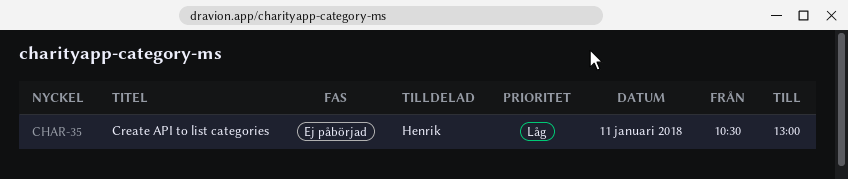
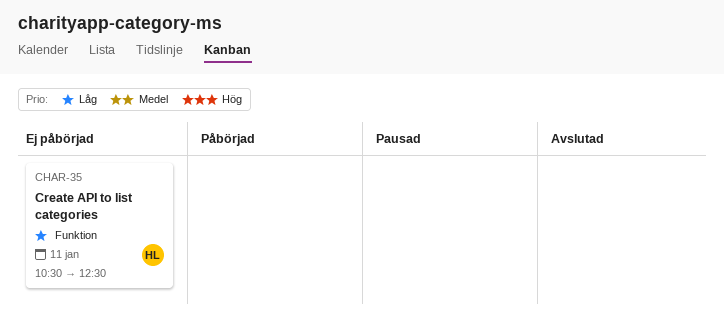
CHAR-35, ends: 13:00 -> 12:30

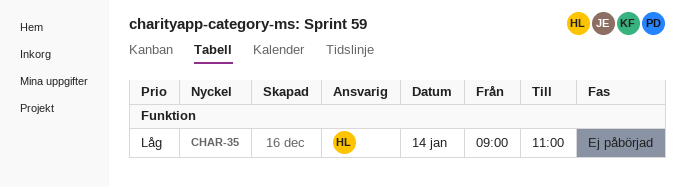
CHAR-35, day: Jan 11 -> Jan 14
CHAR-35, begins: 10:30 -> 09:00
CHAR-35, ends: 12:30 -> 11:00

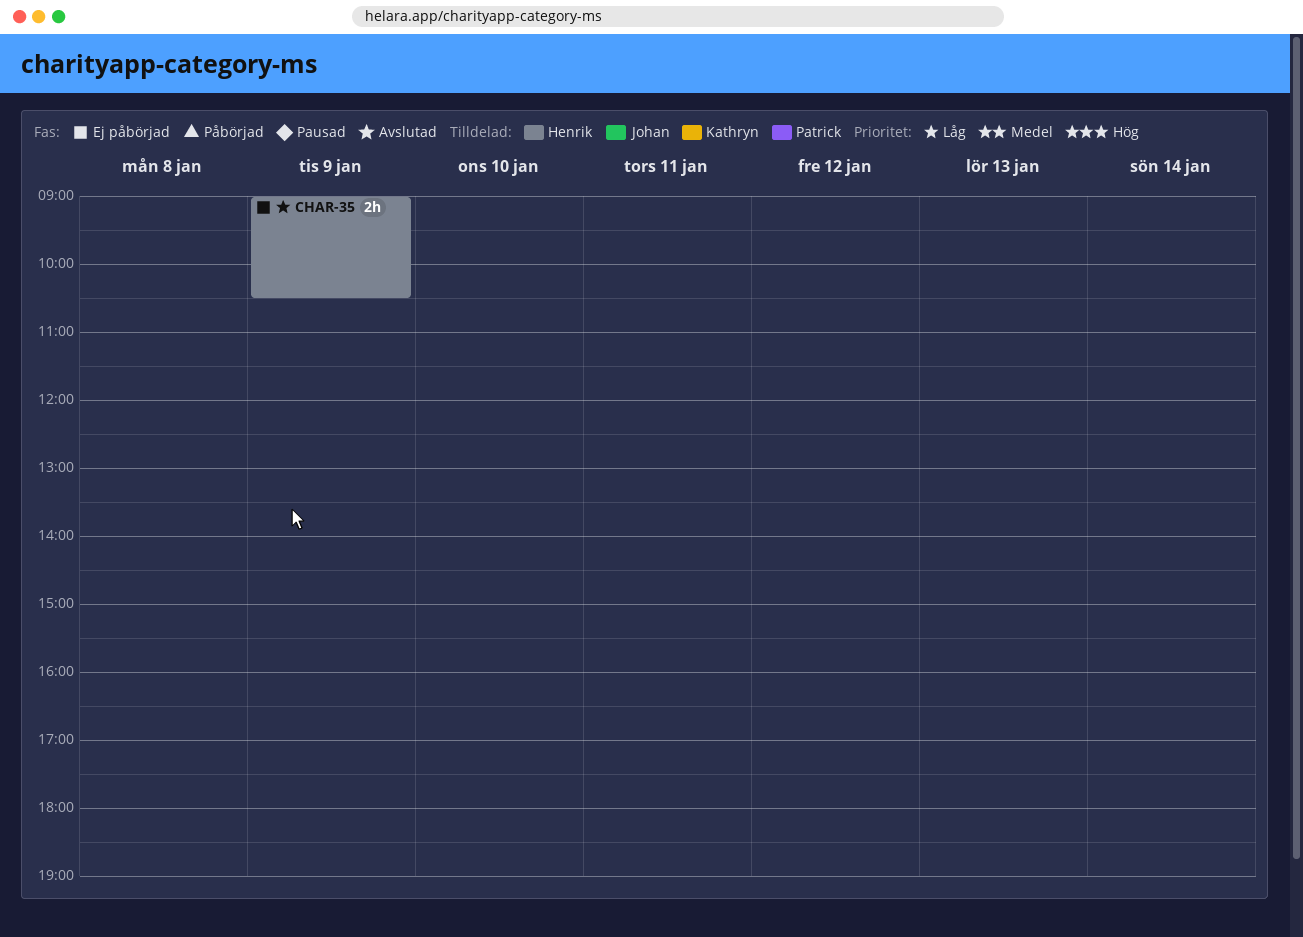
CHAR-35, day: Jan 14 -> Jan 9
CHAR-35, ends: 11:00 -> 10:30

